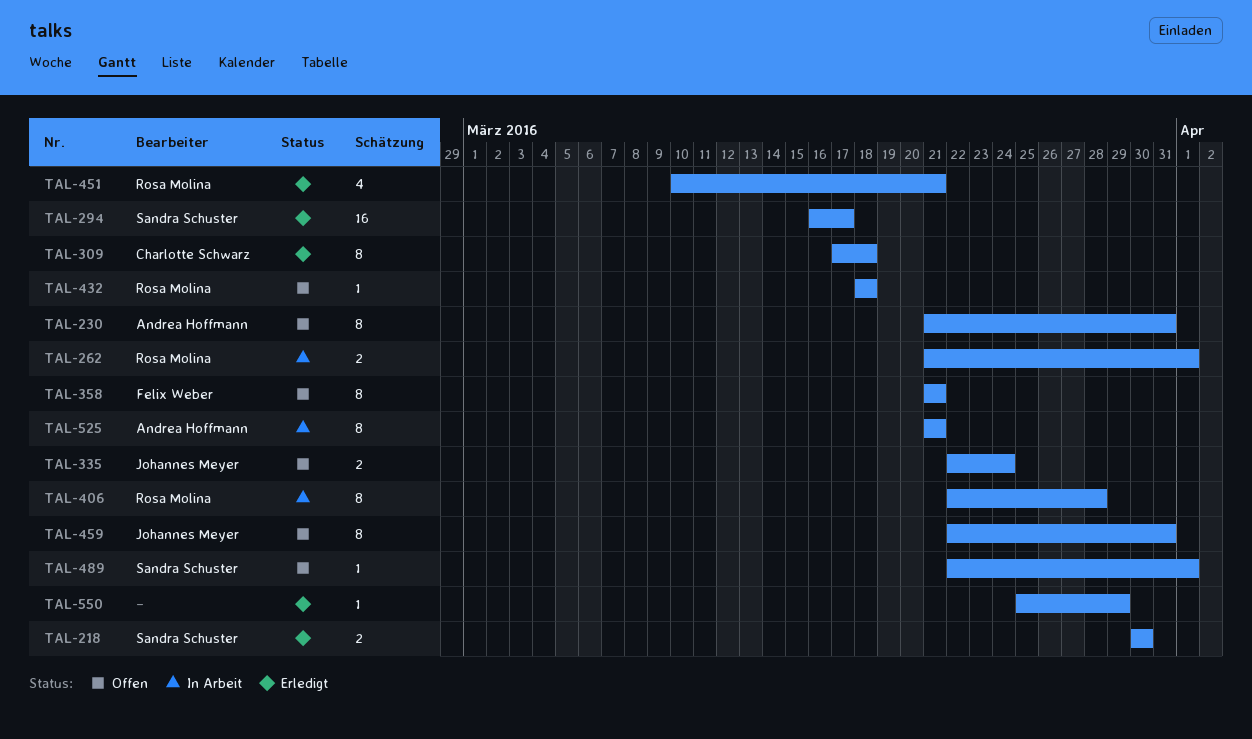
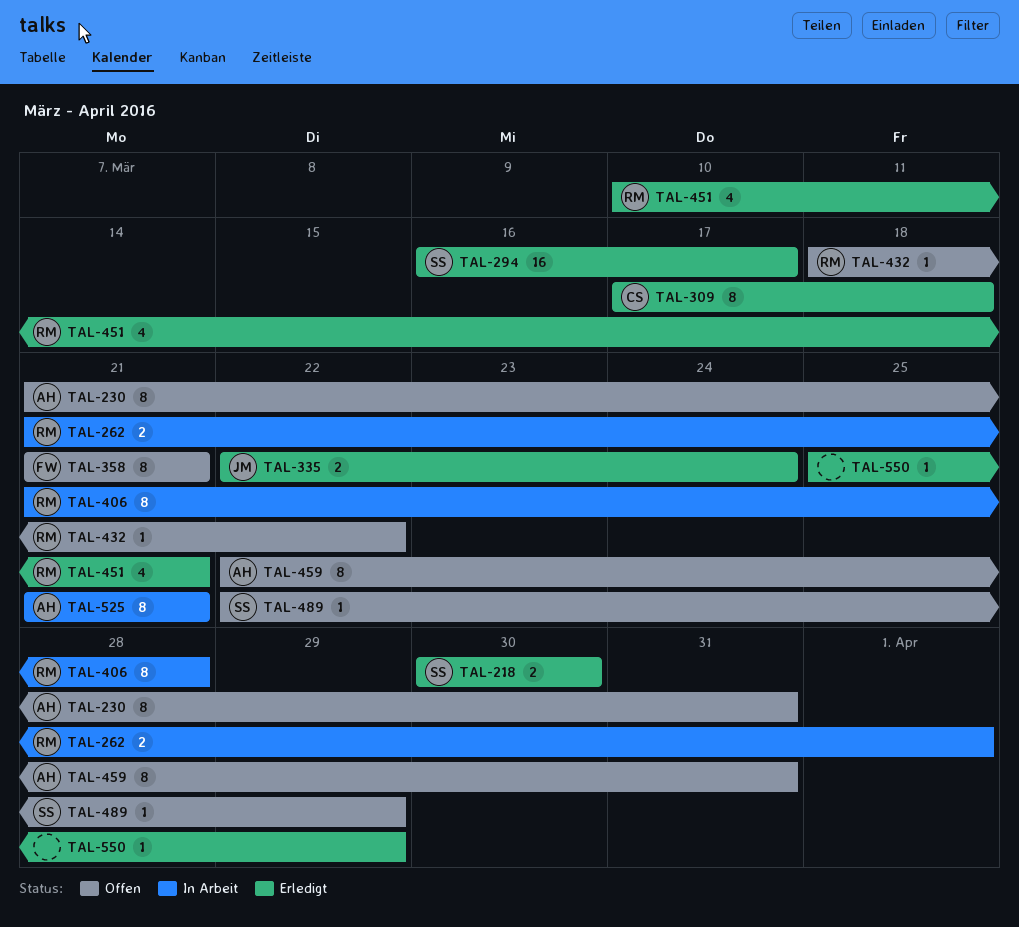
TAL-335, status: Offen -> Erledigt
TAL-406, start: Mar 22 -> Mar 21
TAL-432, due: Mar 18 -> Mar 22
TAL-459, owner: Johannes Meyer -> Andrea Hoffmann
TAL-489, due: Apr 1 -> Mar 29

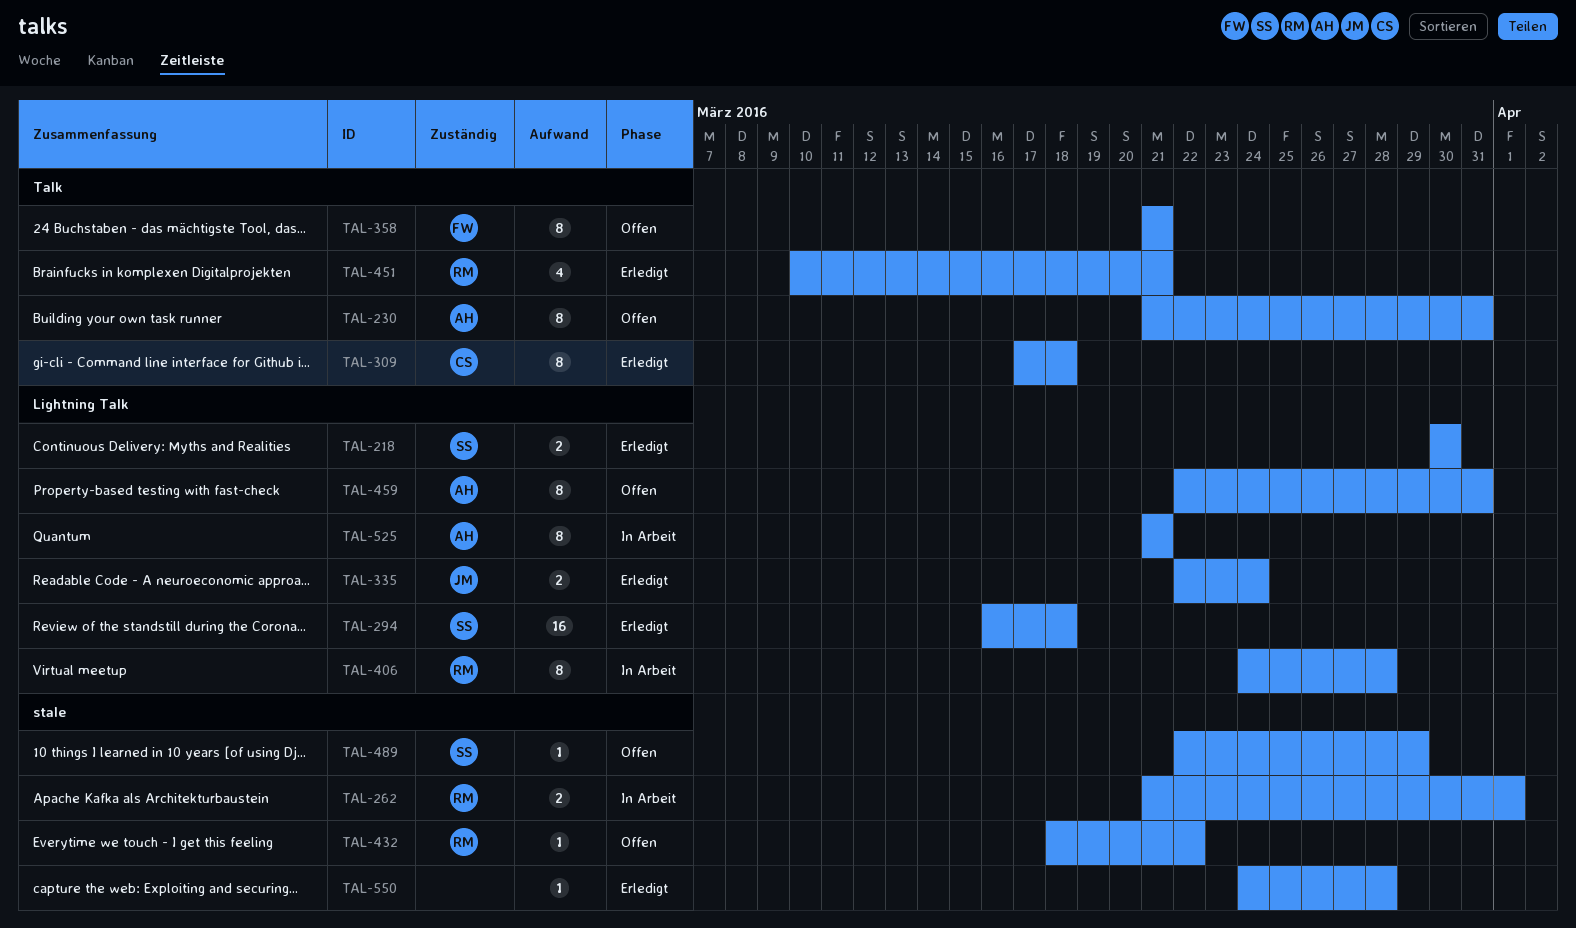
TAL-294, due: Mar 17 -> Mar 18
TAL-406, start: Mar 21 -> Mar 24
TAL-550, start: Mar 25 -> Mar 24
TAL-550, due: Mar 29 -> Mar 28

